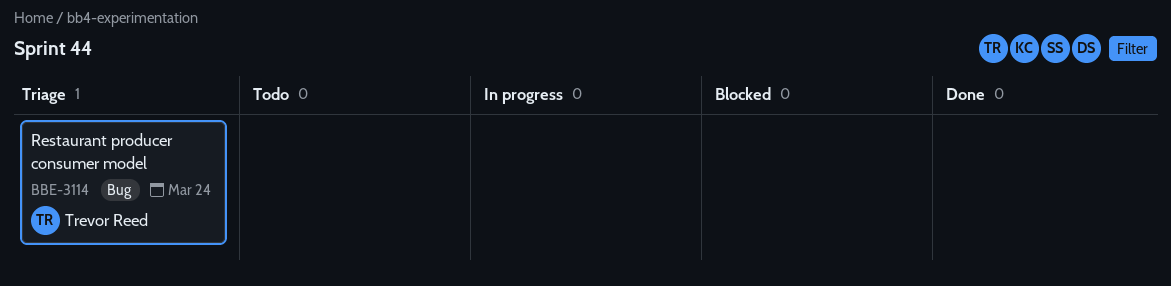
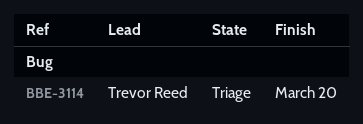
BBE-3114, due: Mar 24 -> Mar 20

